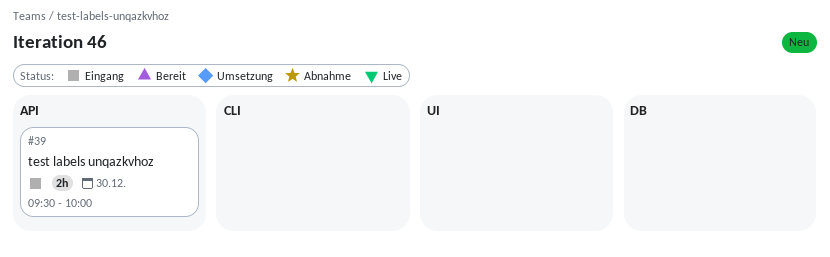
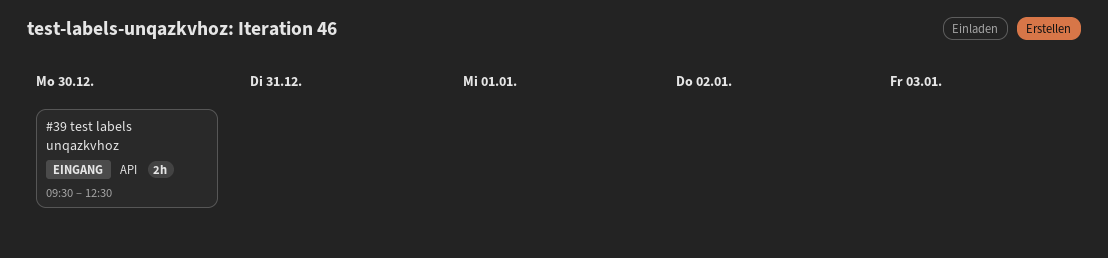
#39, ends: 10:00 -> 12:30

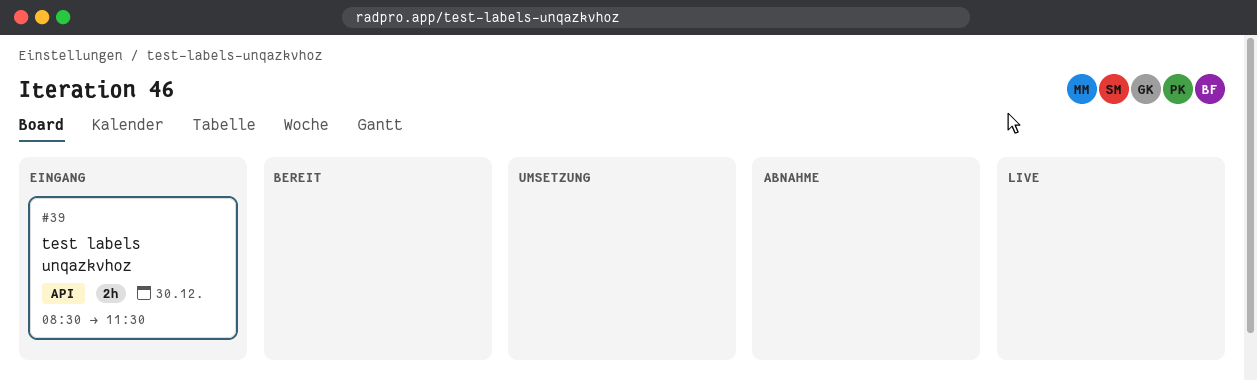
#39, begins: 09:30 -> 08:30
#39, ends: 12:30 -> 11:30

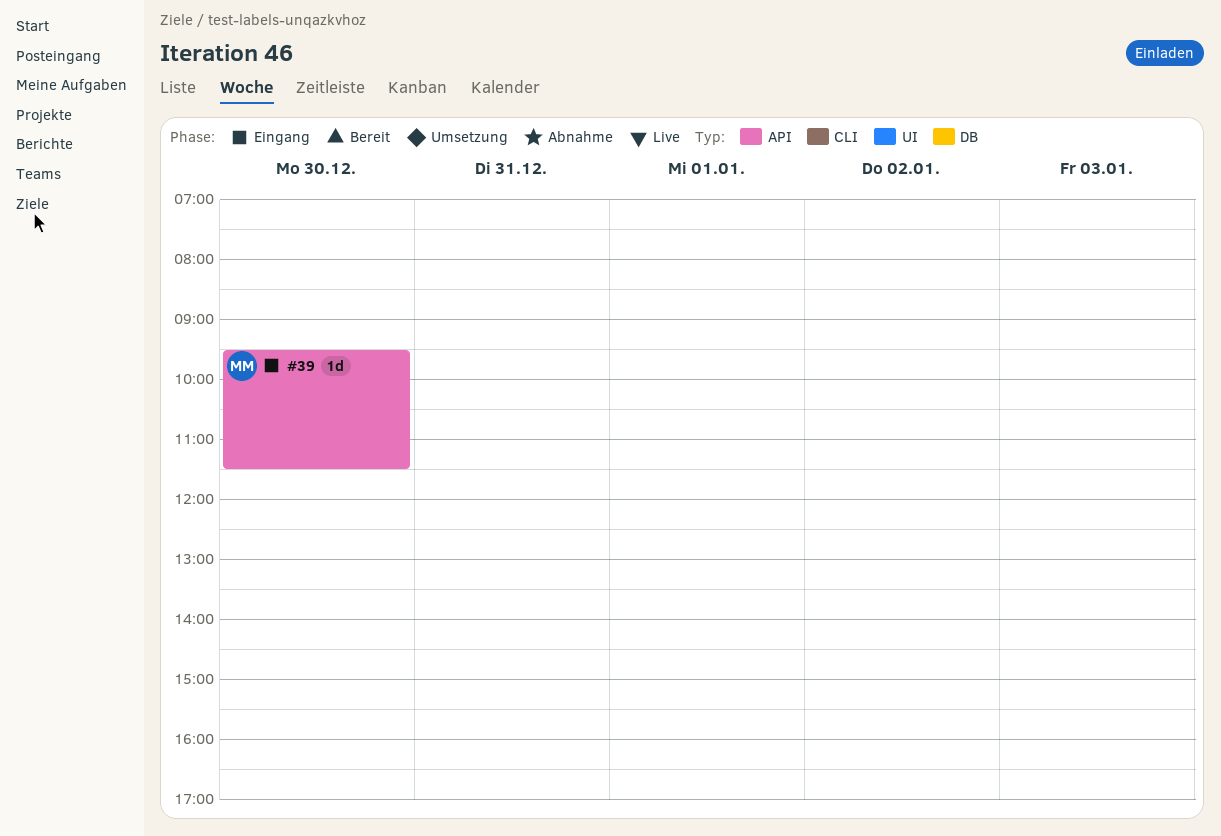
#39, estimate: 2h -> 1d
#39, begins: 08:30 -> 09:30

